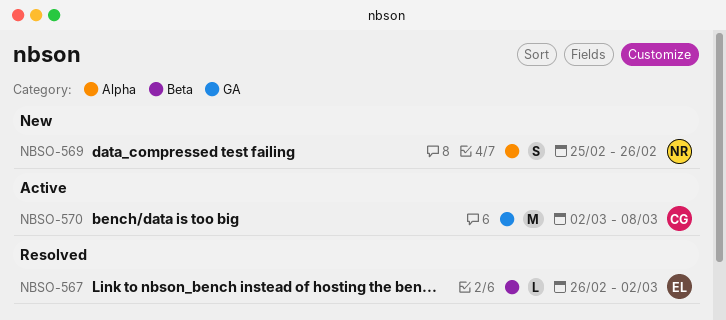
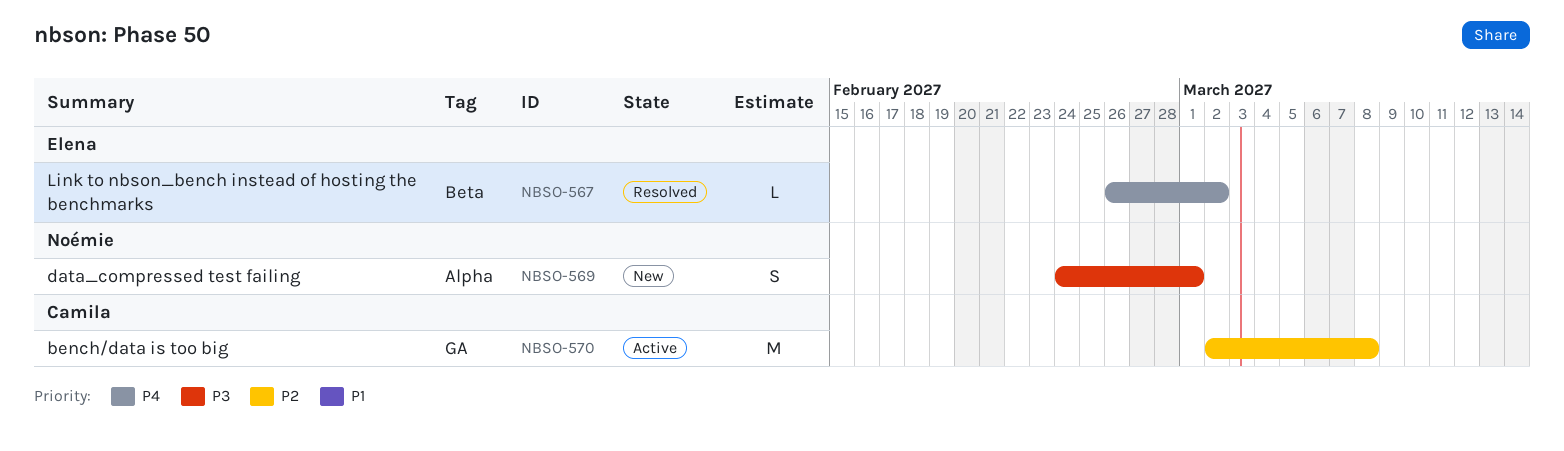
NBSO-569, start: Feb 25 -> Feb 24
NBSO-569, due: Feb 26 -> Mar 1

